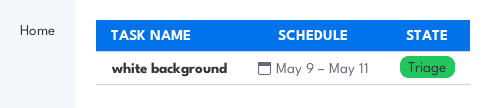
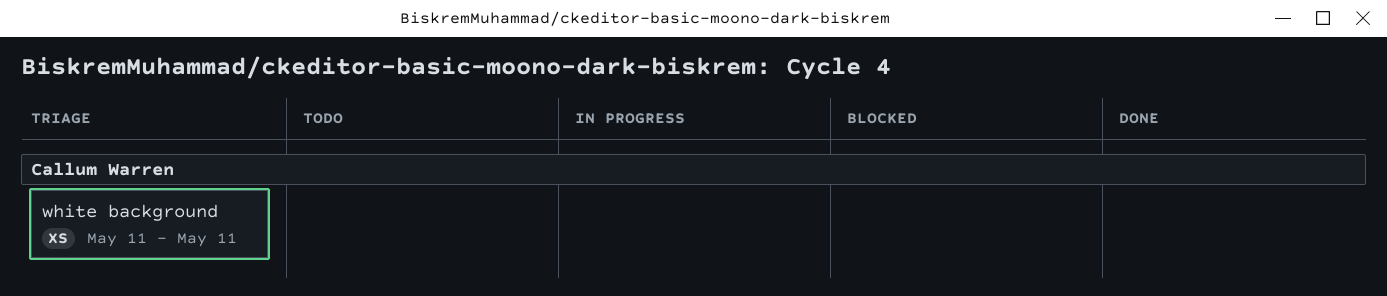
white background, start: May 9 -> May 11

